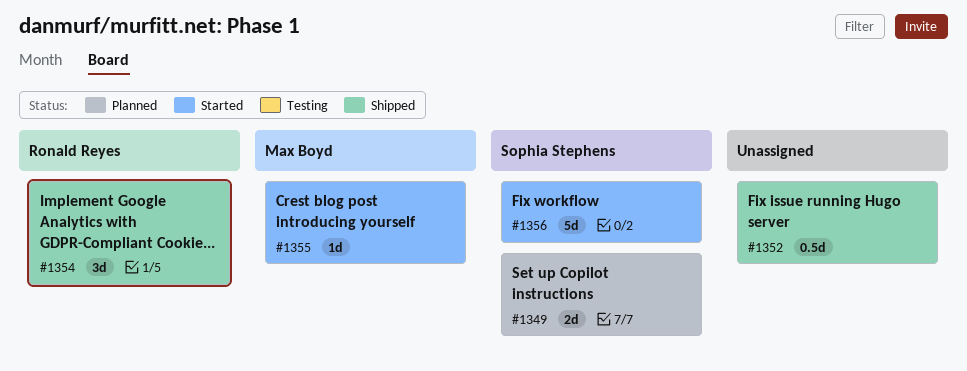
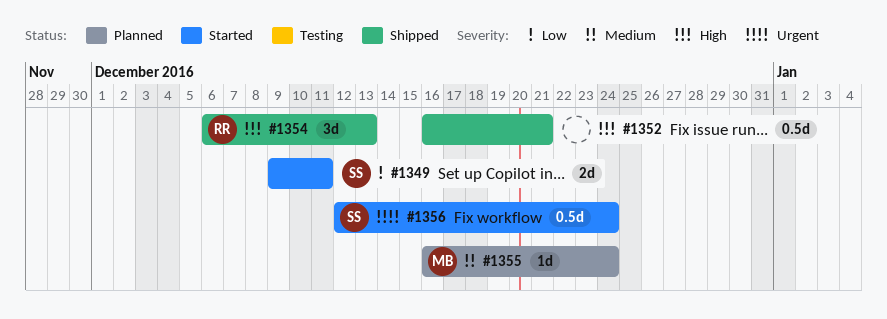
#1349, status: Planned -> Started
#1355, status: Started -> Planned
#1356, estimate: 5d -> 0.5d

